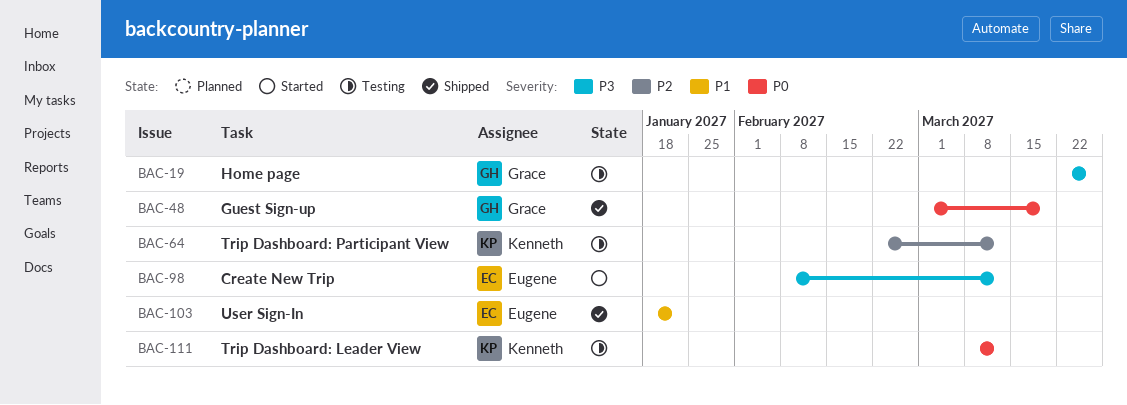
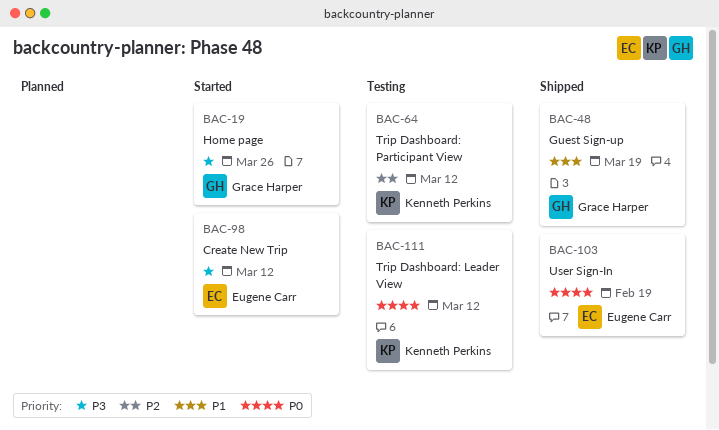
BAC-19, status: Testing -> Started
BAC-48, priority: P0 -> P1
BAC-103, priority: P1 -> P0
BAC-103, due: Jan 22 -> Feb 19

